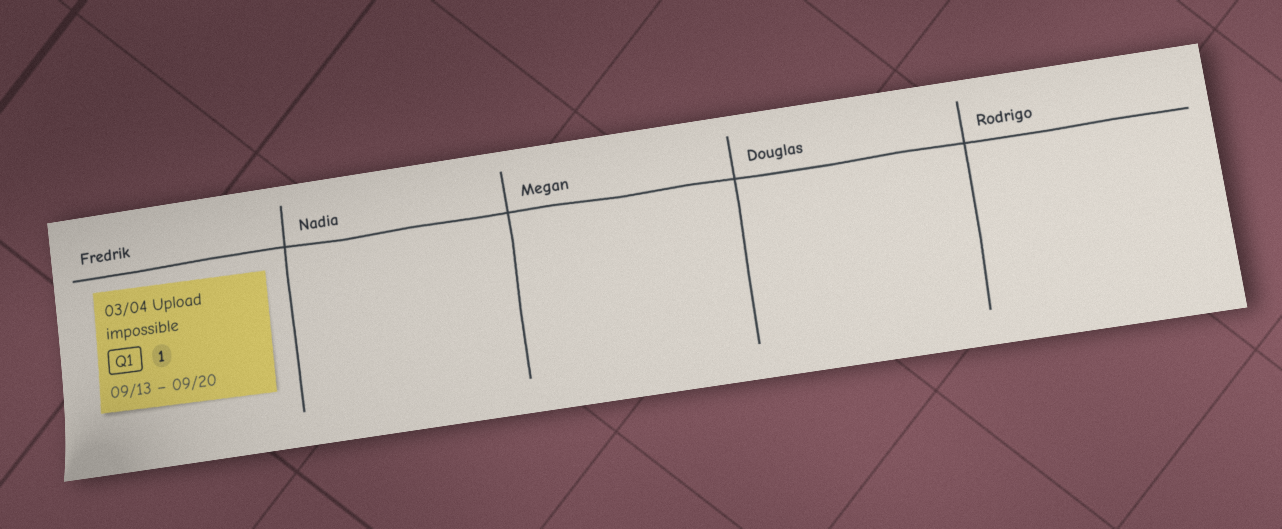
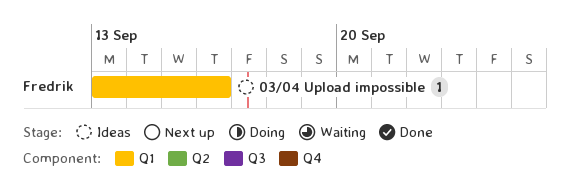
03/04 Upload impossible, due: Sep 20 -> Sep 16

